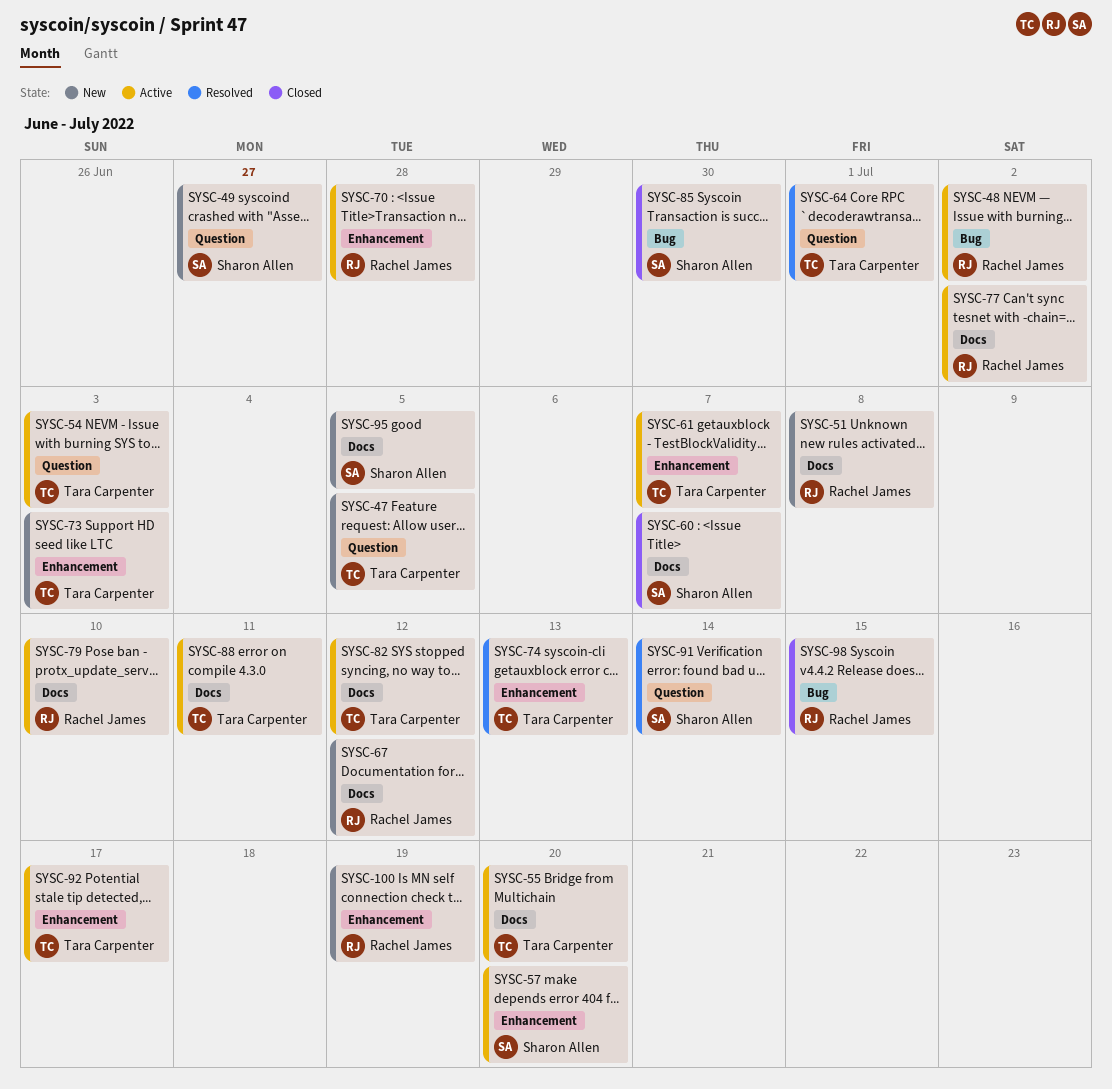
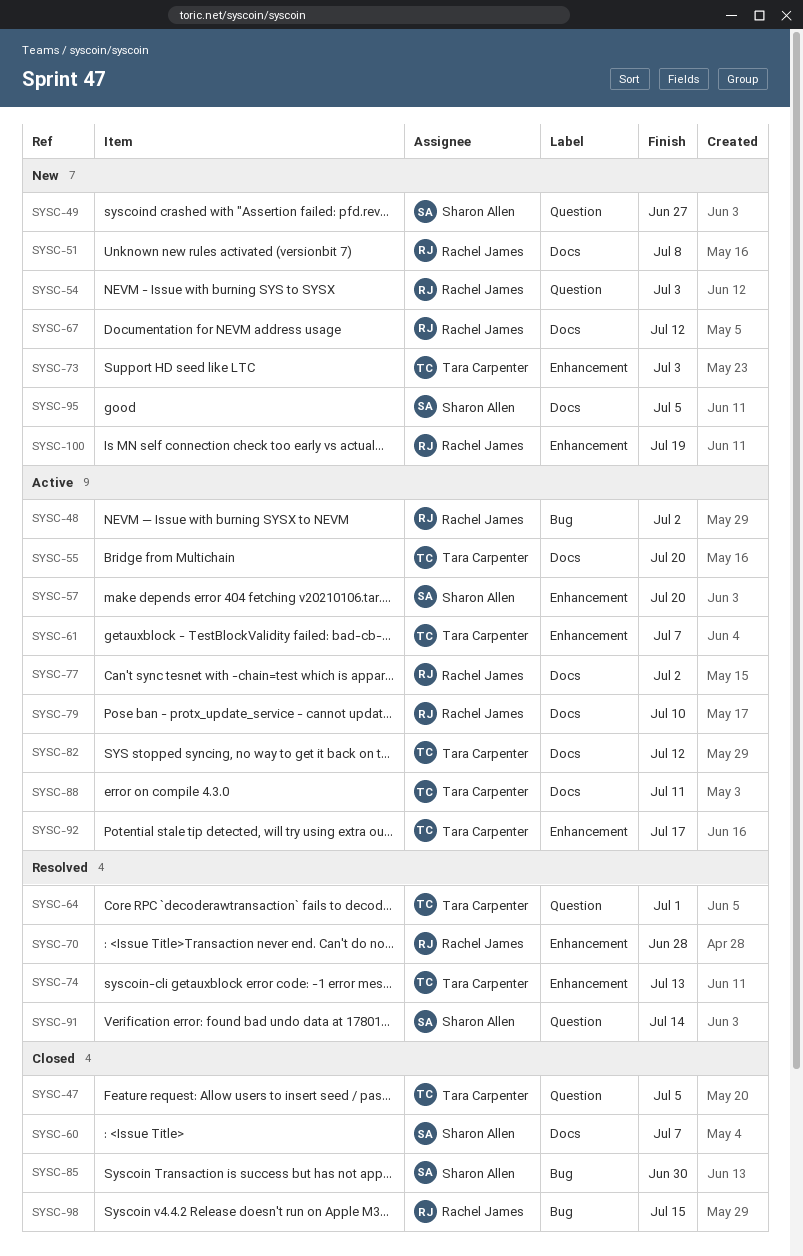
SYSC-47, status: New -> Closed
SYSC-54, status: Active -> New
SYSC-54, owner: Tara Carpenter -> Rachel James
SYSC-70, status: Active -> Resolved

